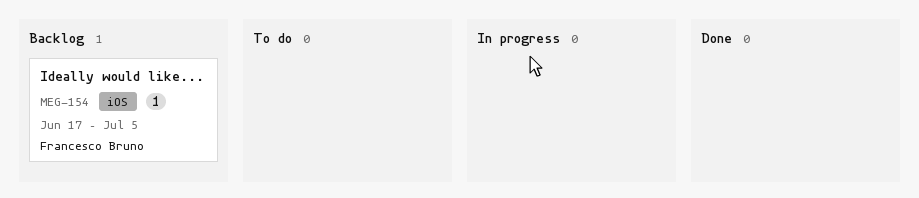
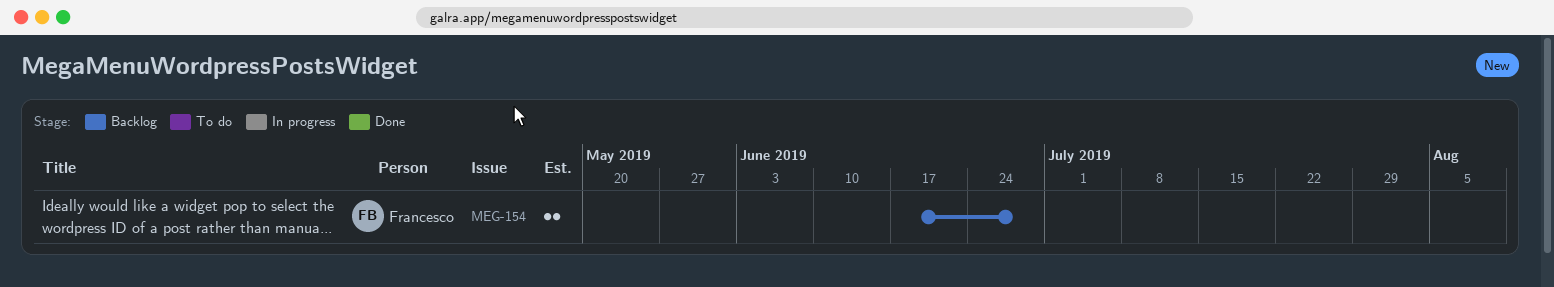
MEG-154, estimate: 1 -> 2
MEG-154, due: Jul 5 -> Jun 28

